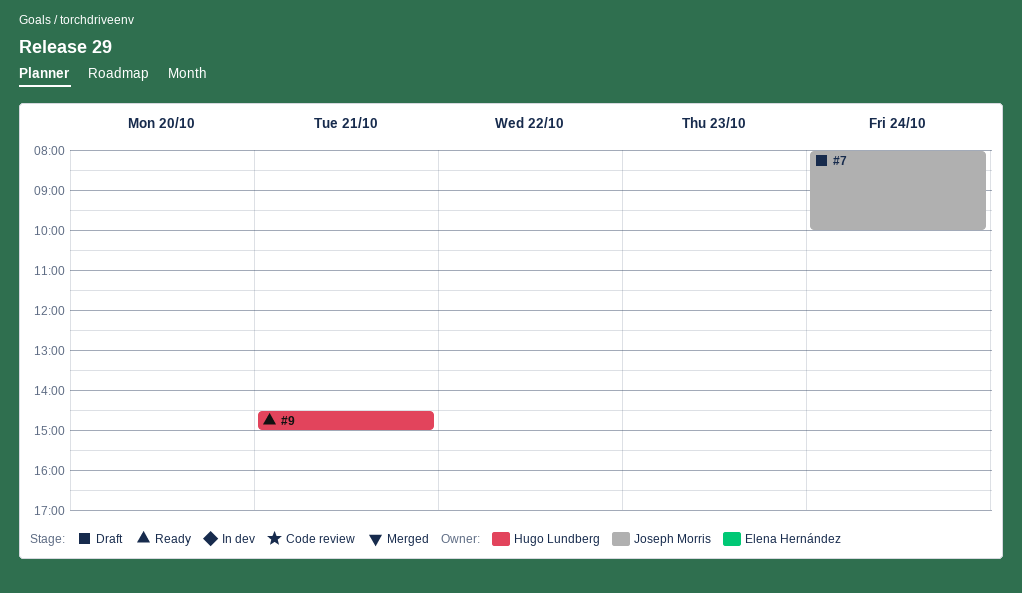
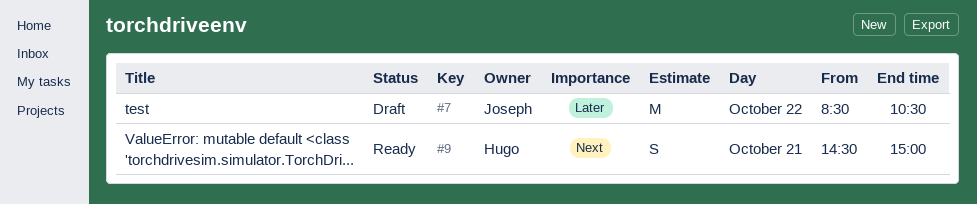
#7, day: Oct 24 -> Oct 22
#7, begins: 08:00 -> 08:30
#7, ends: 10:00 -> 10:30

